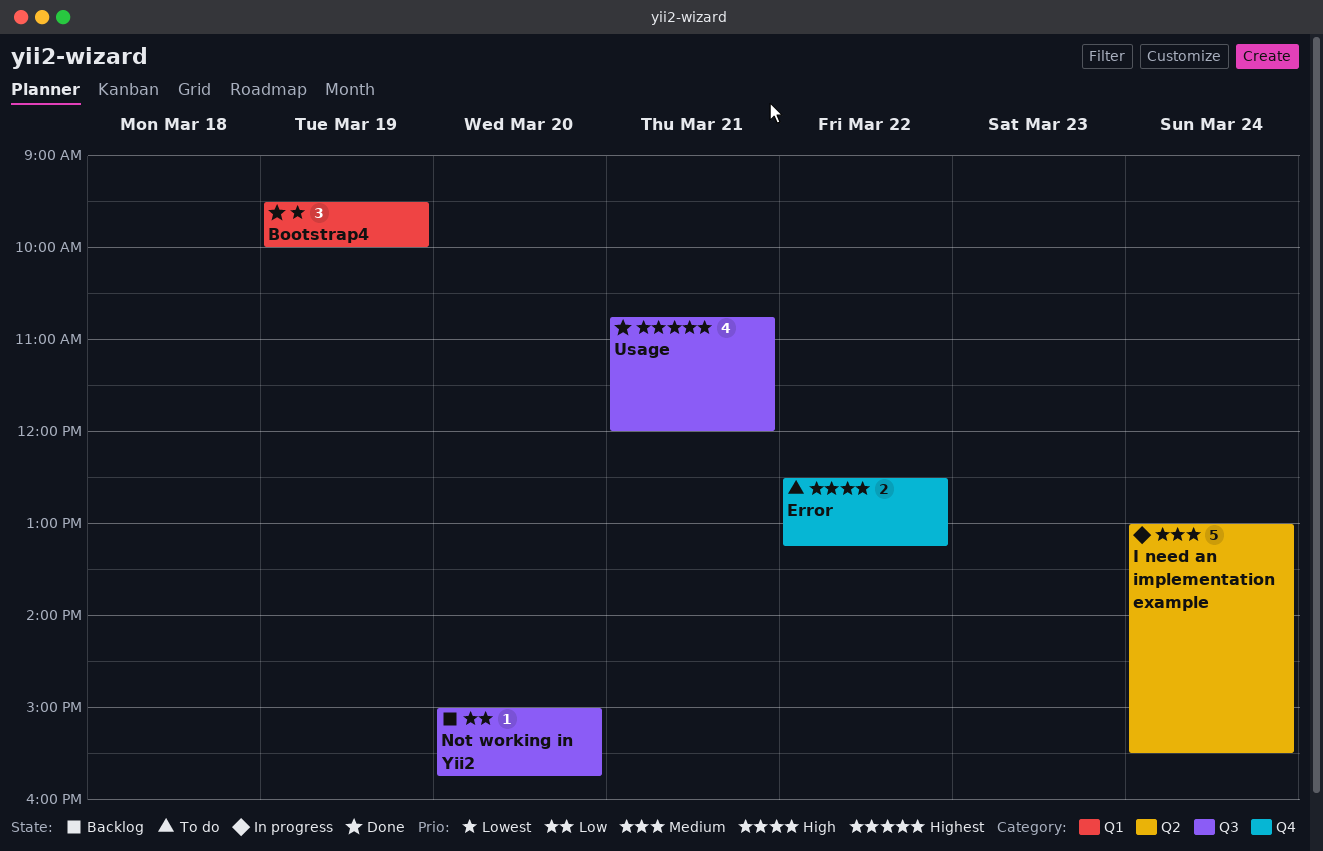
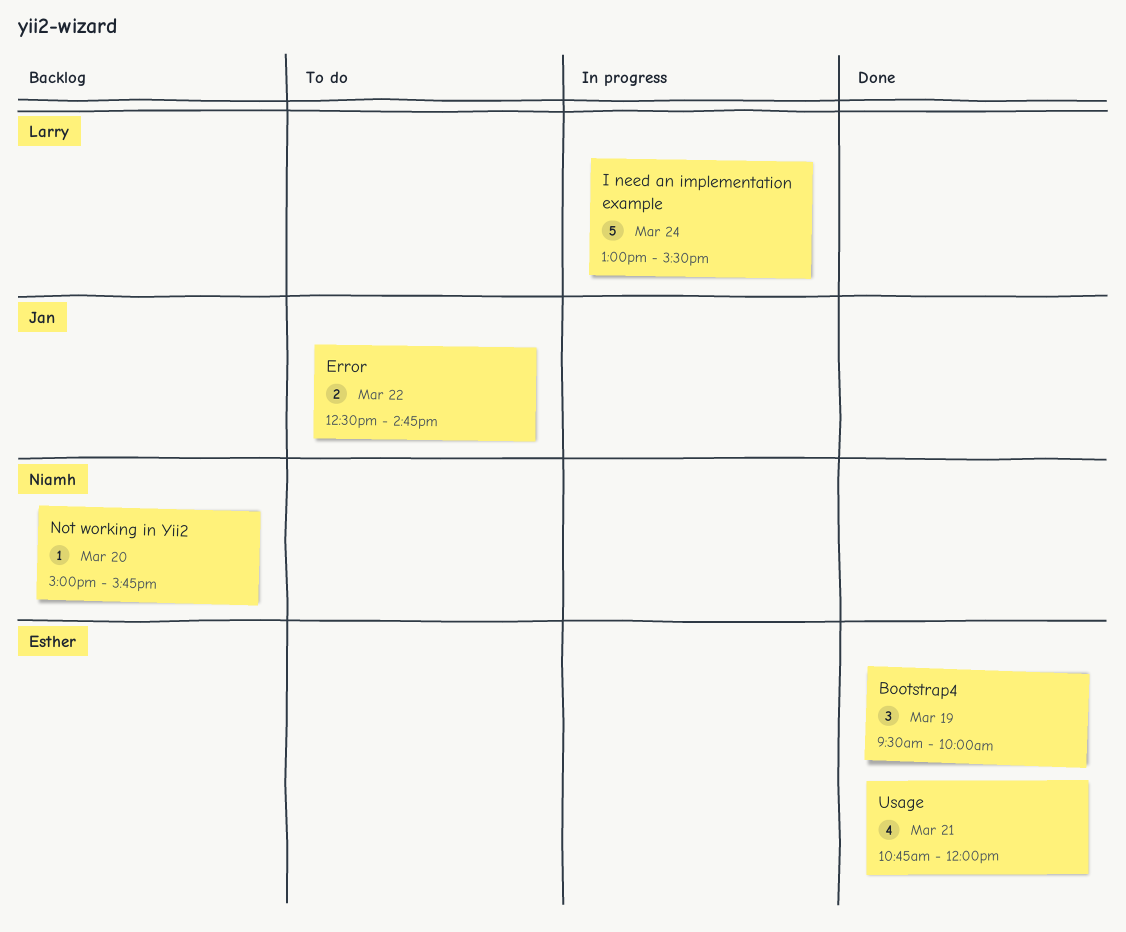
Error, ends: 13:15 -> 14:45

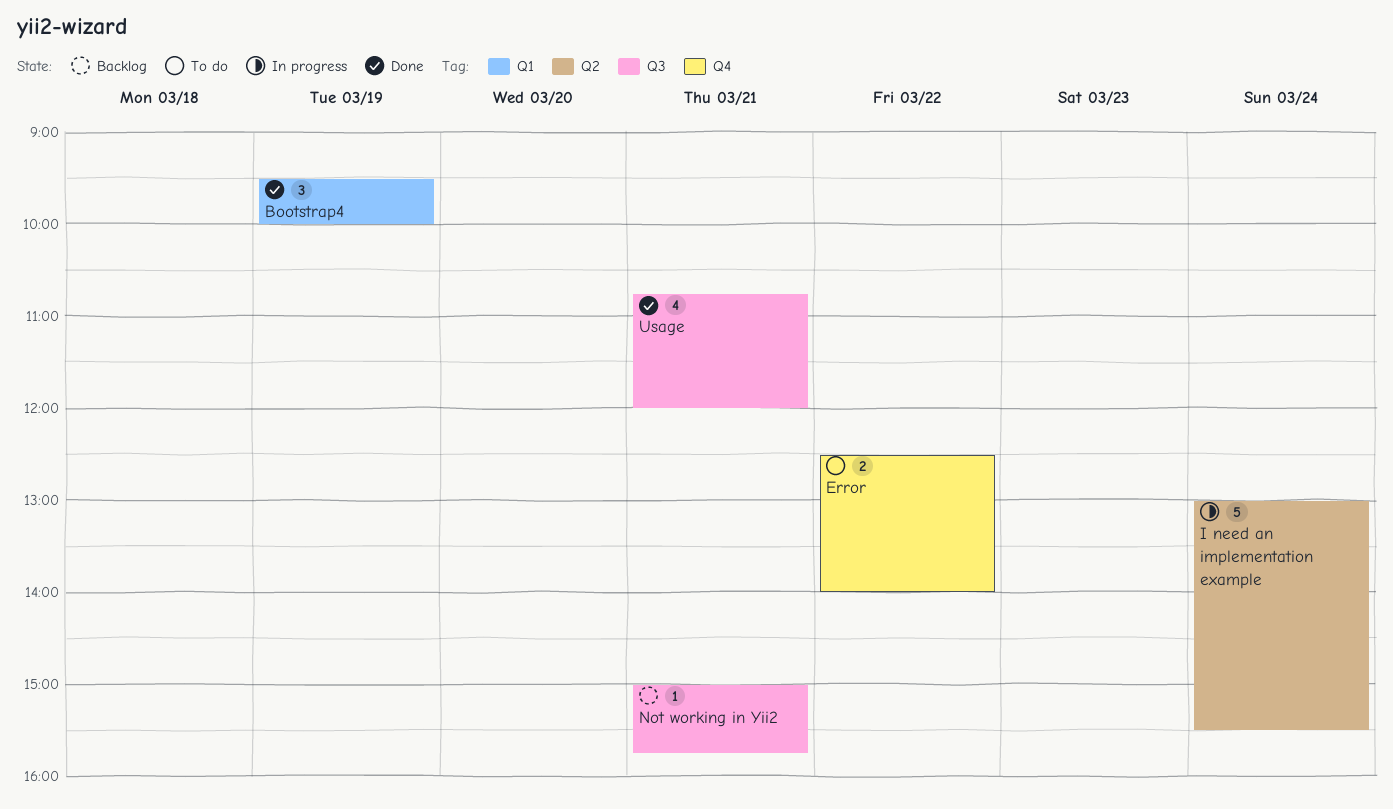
Error, ends: 14:45 -> 14:00
Not working in Yii2, day: Mar 20 -> Mar 21

